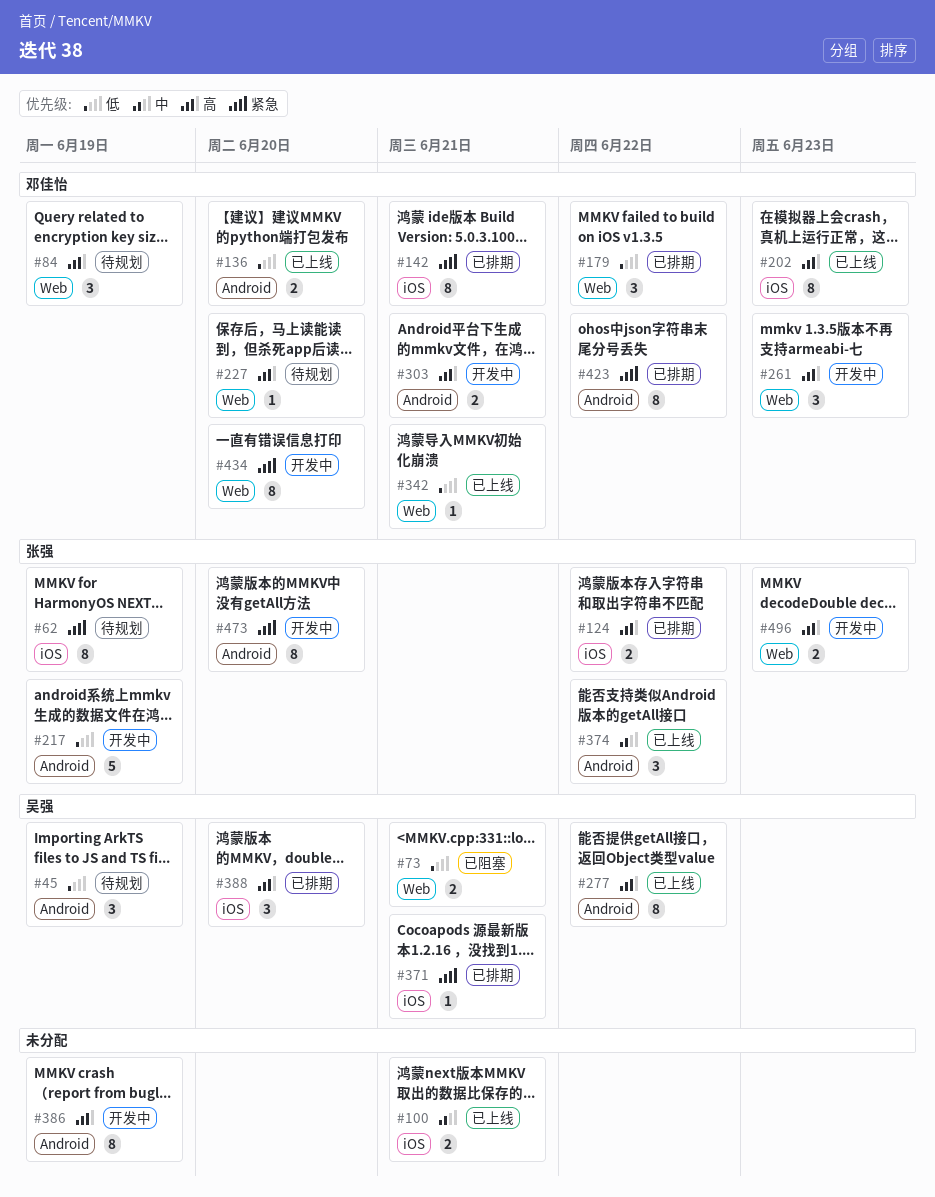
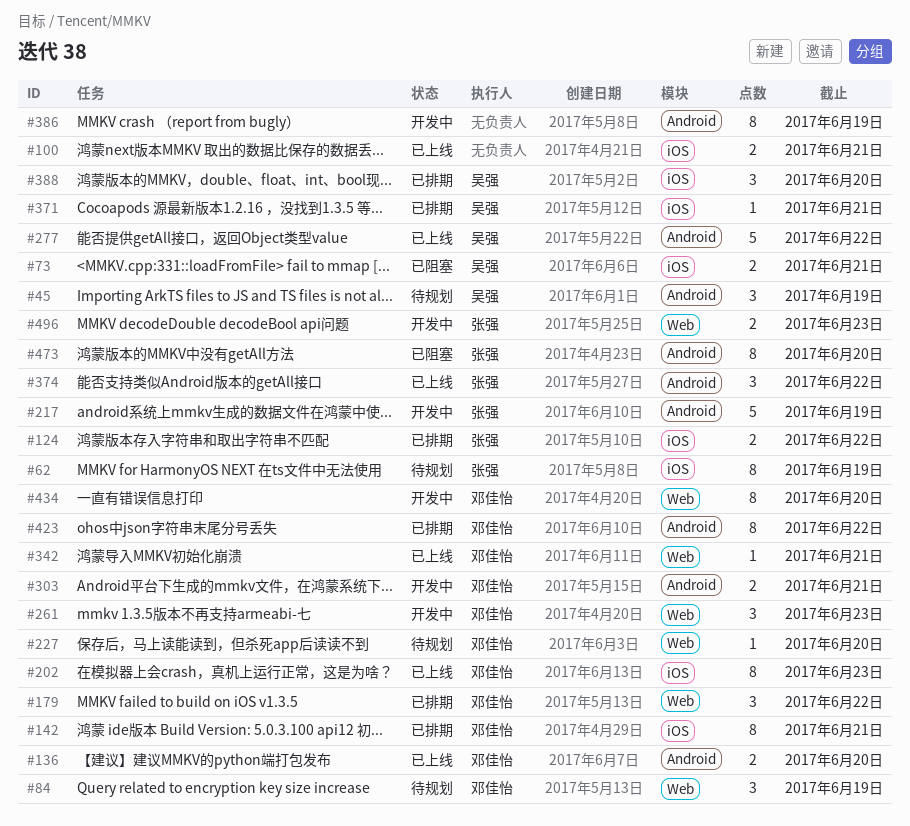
#73, label: Web -> iOS
#277, estimate: 8 -> 5
#473, status: 开发中 -> 已阻塞

